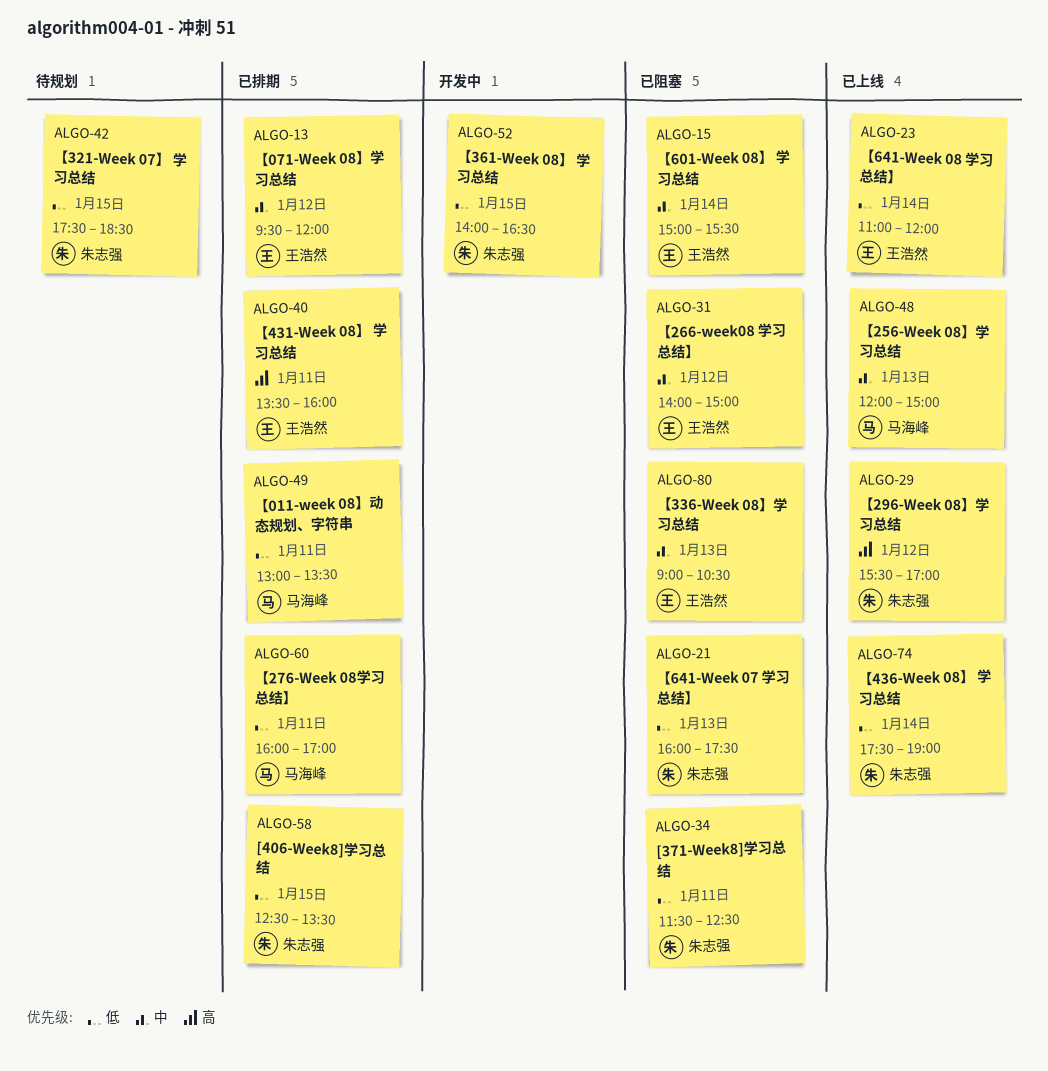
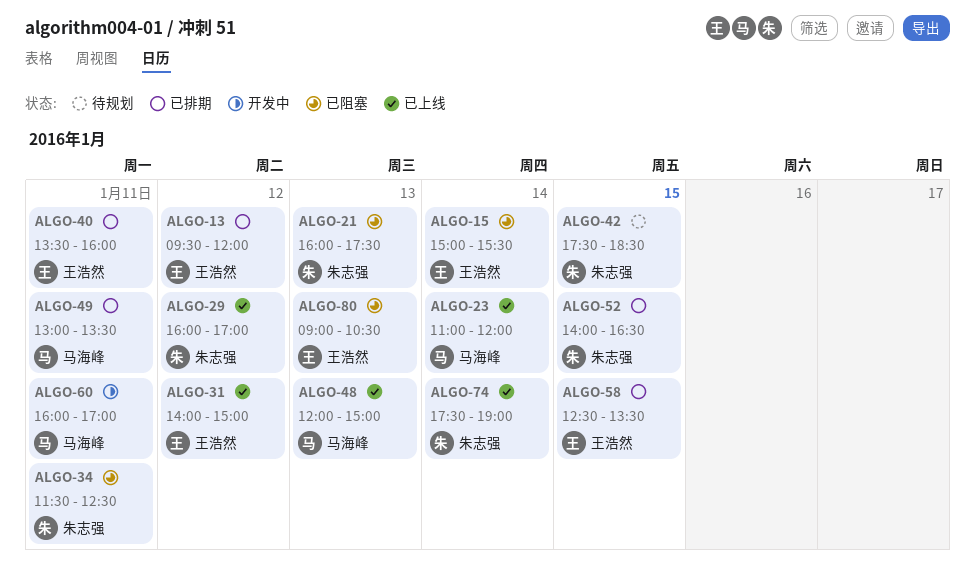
ALGO-23, owner: 王浩然 -> 马海峰
ALGO-29, begins: 15:30 -> 16:00
ALGO-31, status: 已阻塞 -> 已上线
ALGO-52, status: 开发中 -> 已排期
ALGO-58, owner: 朱志强 -> 王浩然
ALGO-60, status: 已排期 -> 开发中

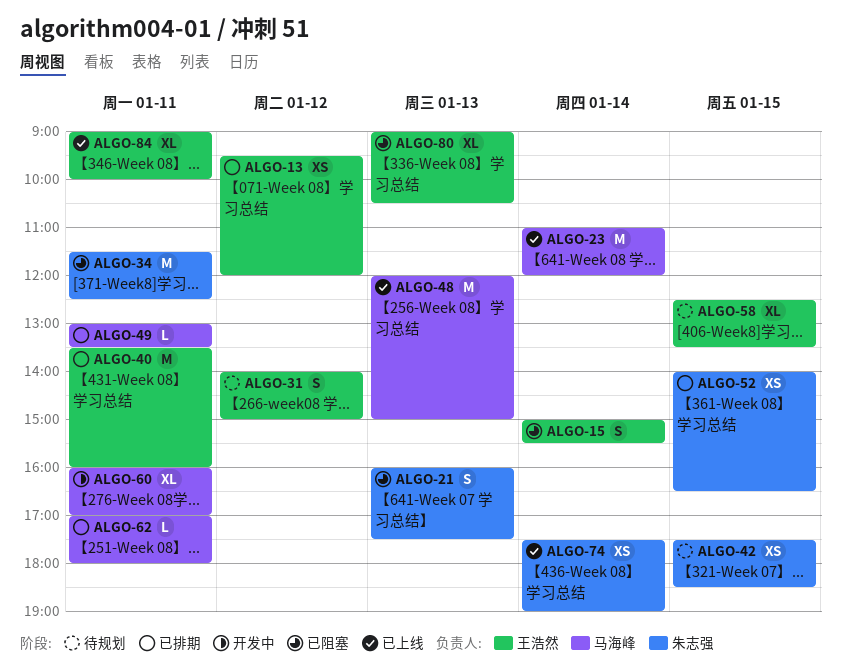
ALGO-29: present -> none
ALGO-31, status: 已上线 -> 待规划
ALGO-58, status: 已排期 -> 待规划
ALGO-62: none -> present
ALGO-84: none -> present

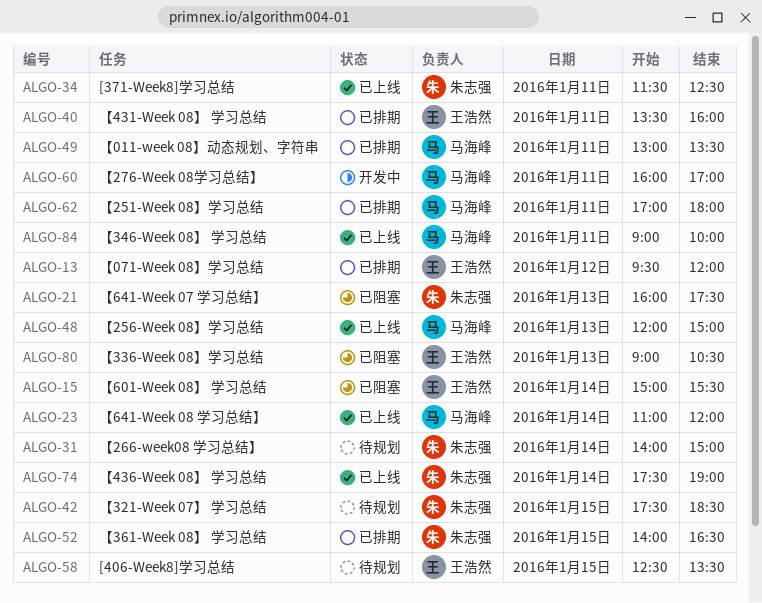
ALGO-31, owner: 王浩然 -> 朱志强
ALGO-31, day: Jan 12 -> Jan 14
ALGO-34, status: 已阻塞 -> 已上线
ALGO-84, owner: 王浩然 -> 马海峰

